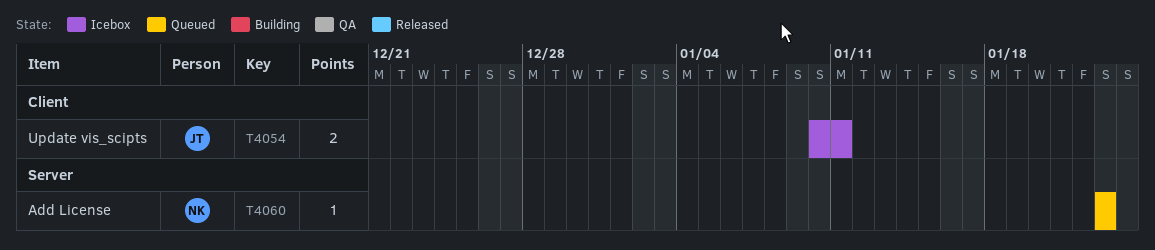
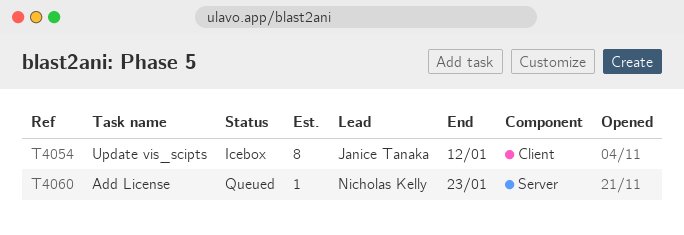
T4054, estimate: 2 -> 8
T4054, due: Jan 11 -> Jan 12

